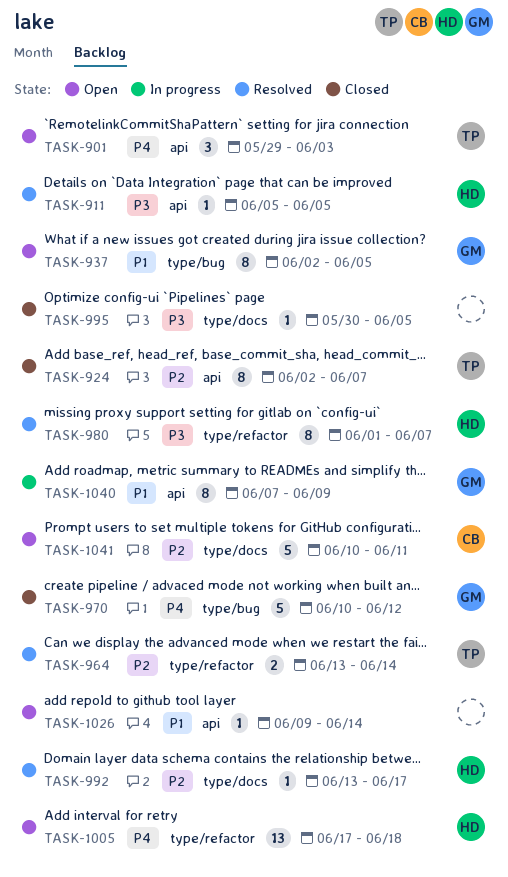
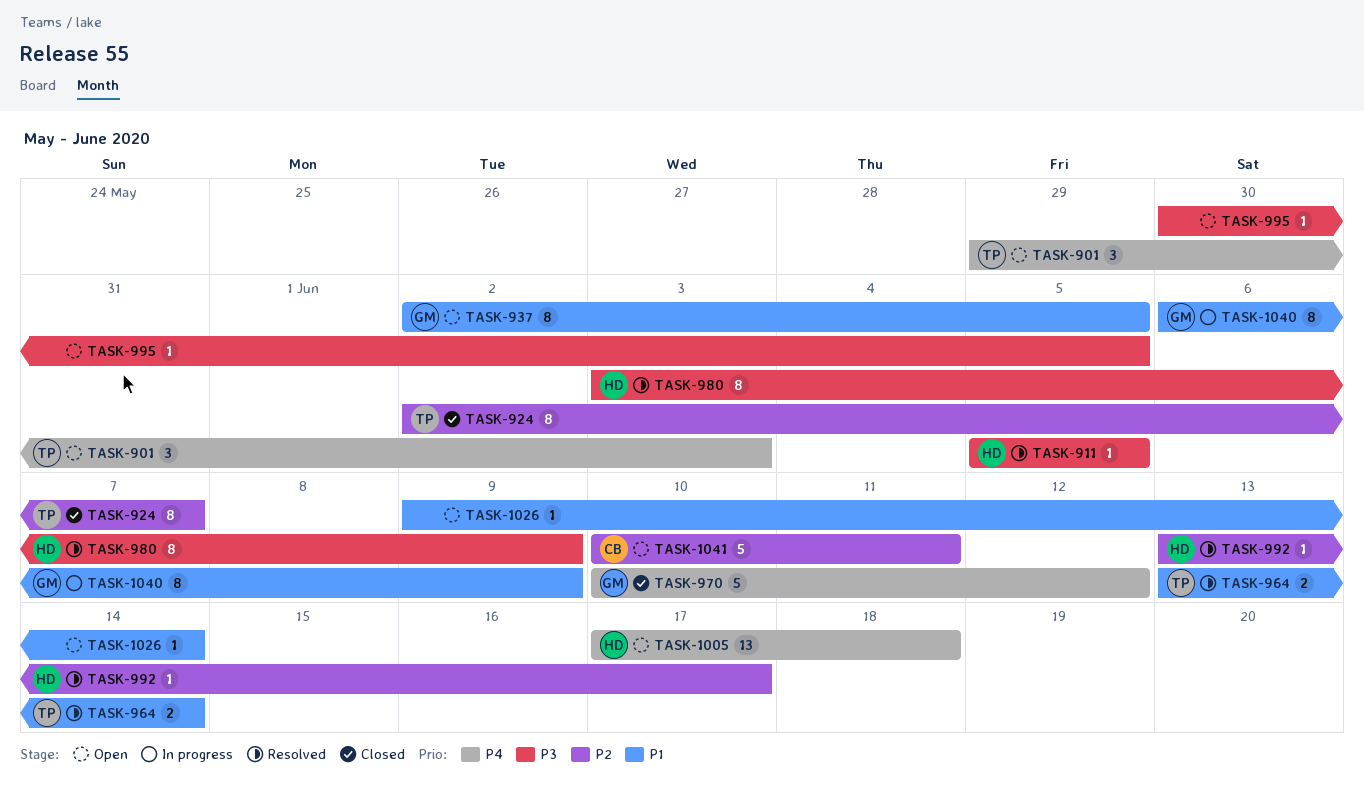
TASK-964, priority: P2 -> P1
TASK-980, start: Jun 1 -> Jun 3
TASK-980, due: Jun 7 -> Jun 9
TASK-995, status: Closed -> Open
TASK-1040, start: Jun 7 -> Jun 6

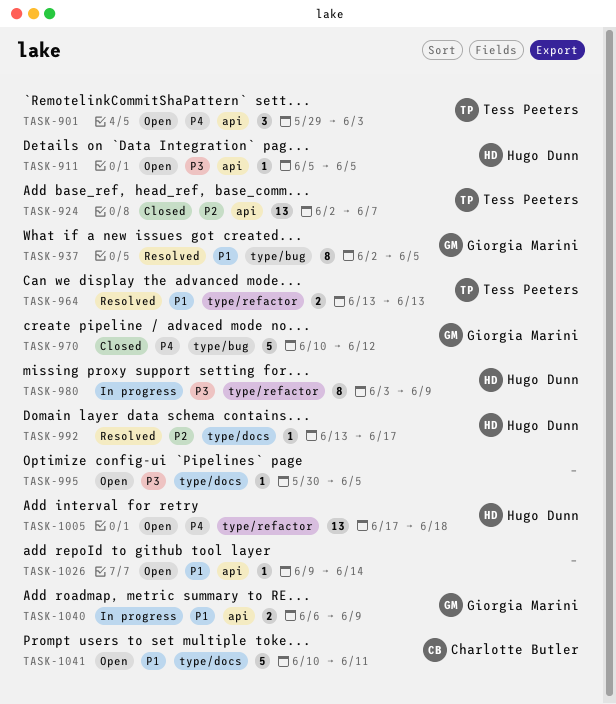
TASK-911, status: Resolved -> Open
TASK-924, estimate: 8 -> 13
TASK-937, status: Open -> Resolved
TASK-964, due: Jun 14 -> Jun 13
TASK-980, status: Resolved -> In progress
TASK-1040, estimate: 8 -> 2
TASK-1041, priority: P2 -> P1

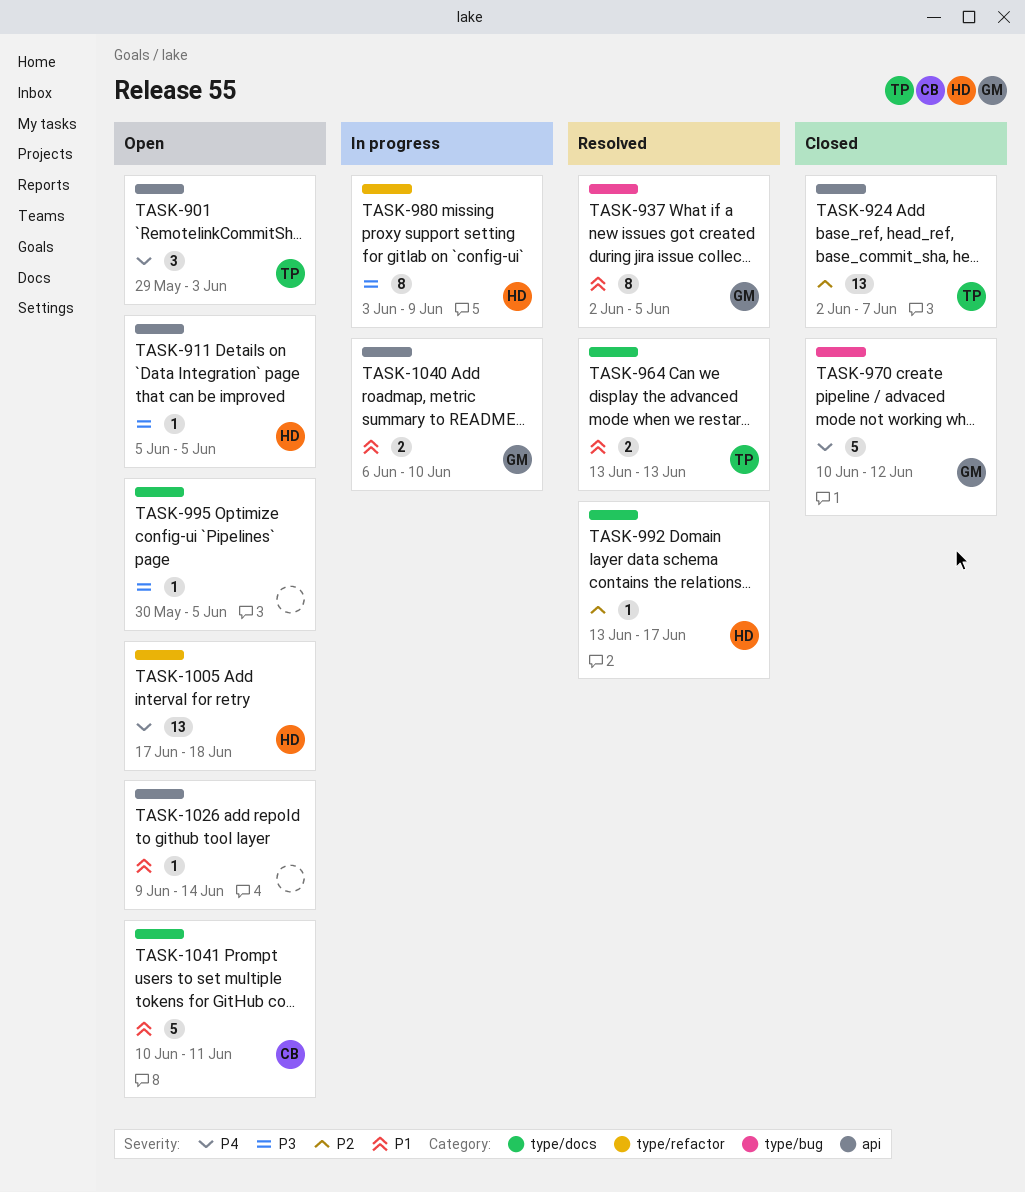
TASK-964, label: type/refactor -> type/docs
TASK-1040, due: Jun 9 -> Jun 10

